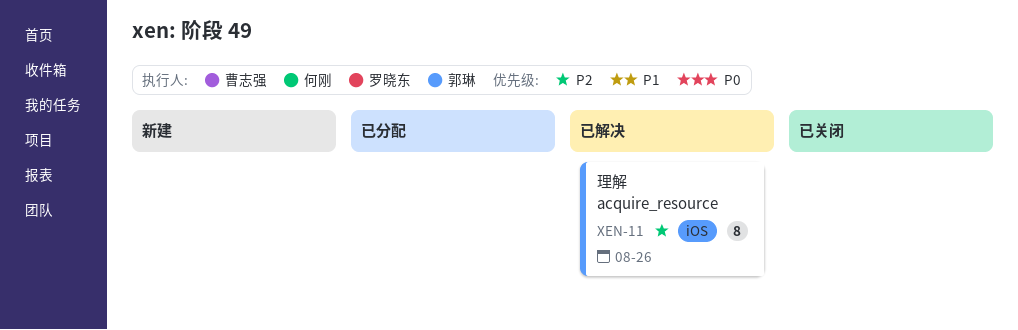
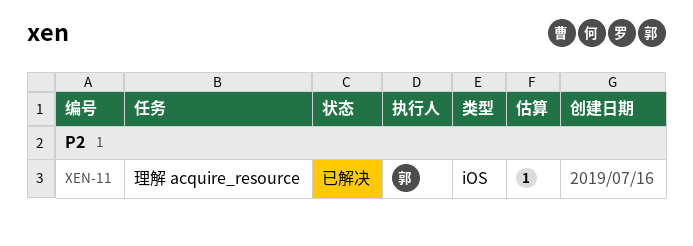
XEN-11, estimate: 8 -> 1

